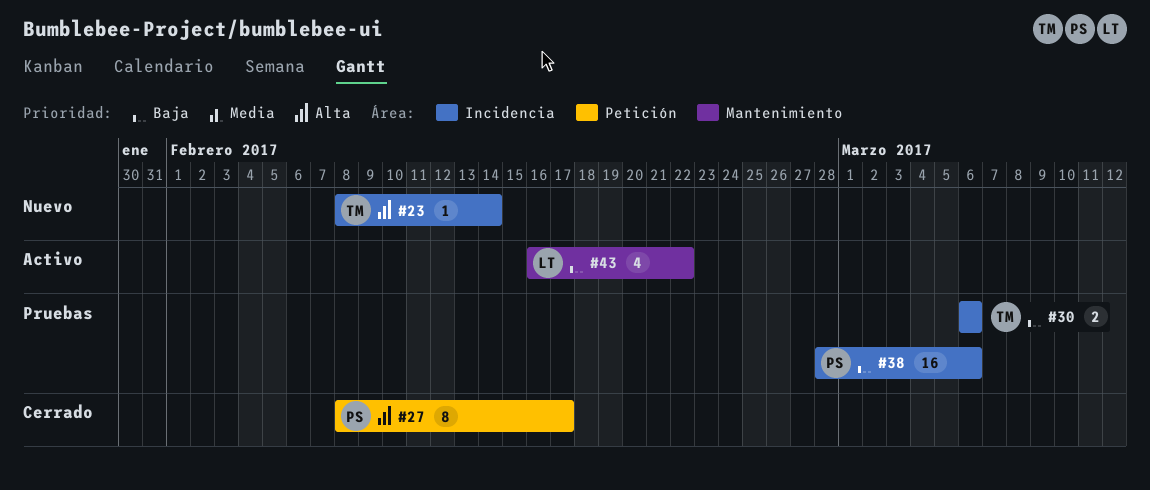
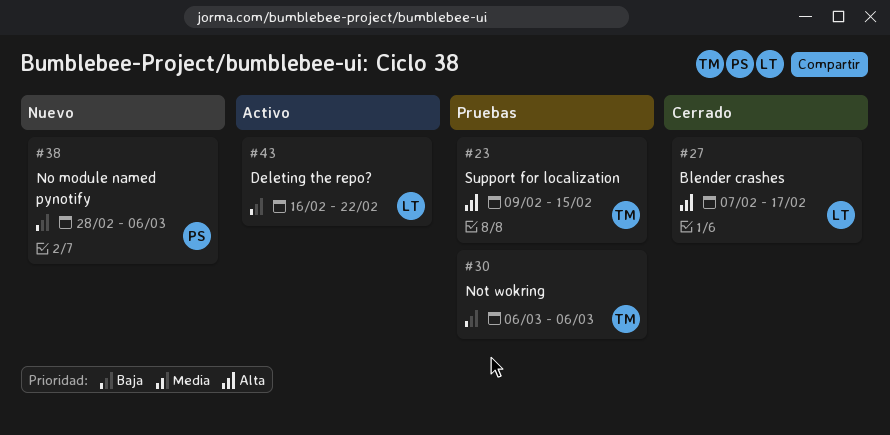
#23, status: Nuevo -> Pruebas
#23, start: Feb 8 -> Feb 9
#23, due: Feb 14 -> Feb 15
#27, owner: PS -> LT
#27, start: Feb 8 -> Feb 7
#38, status: Pruebas -> Nuevo

